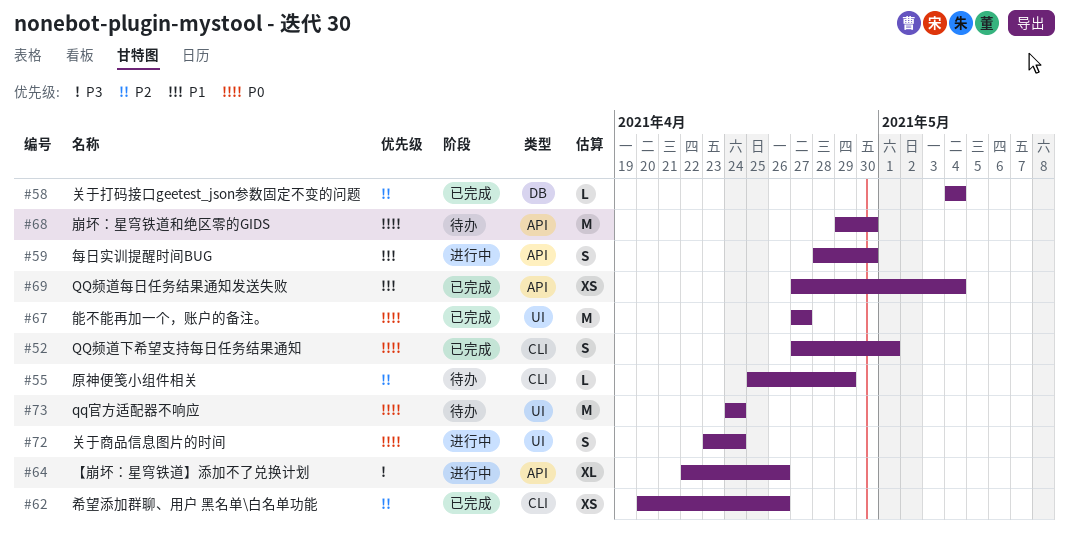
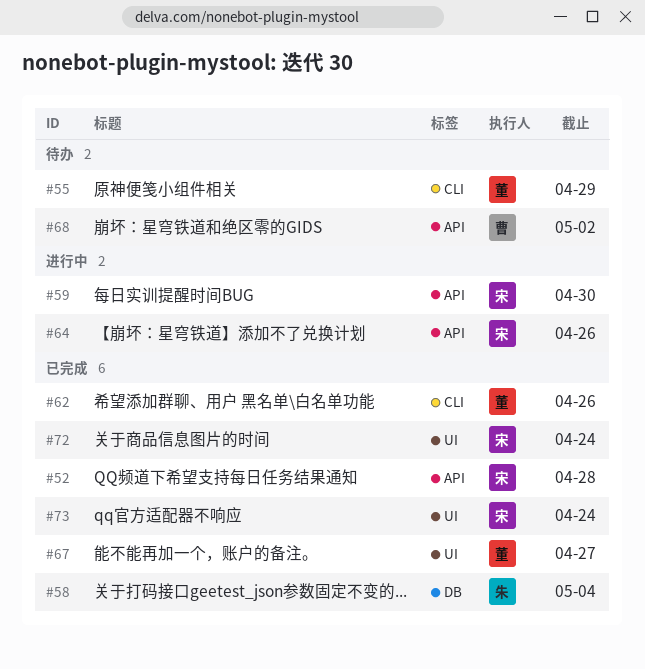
#52, label: CLI -> API
#52, due: May 1 -> Apr 28
#68, due: Apr 30 -> May 2
#69: present -> none
#72, status: 进行中 -> 已完成
#73, status: 待办 -> 已完成

